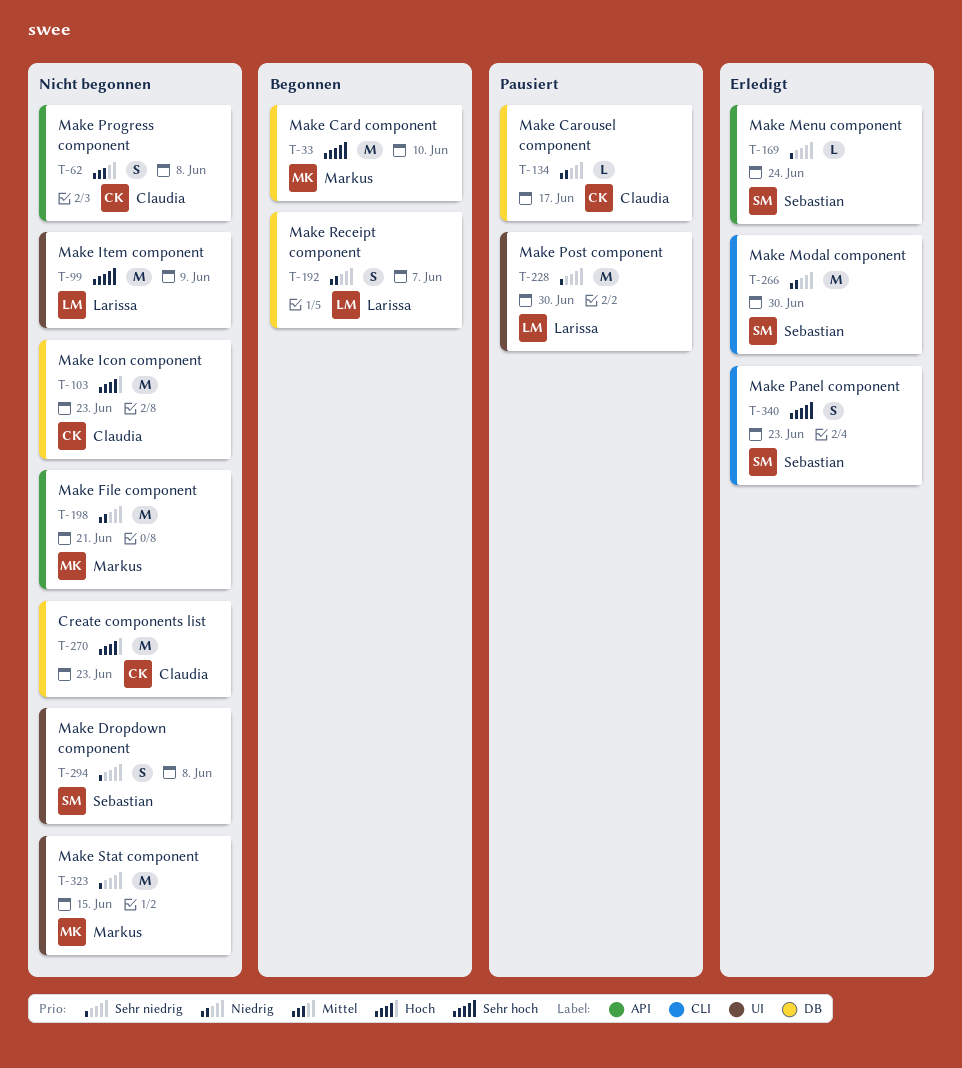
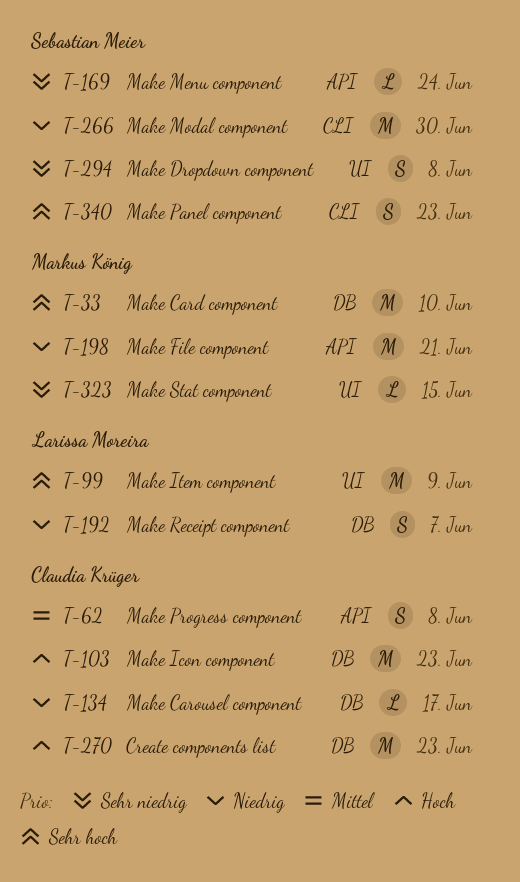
T-228: present -> none
T-323, estimate: M -> L

